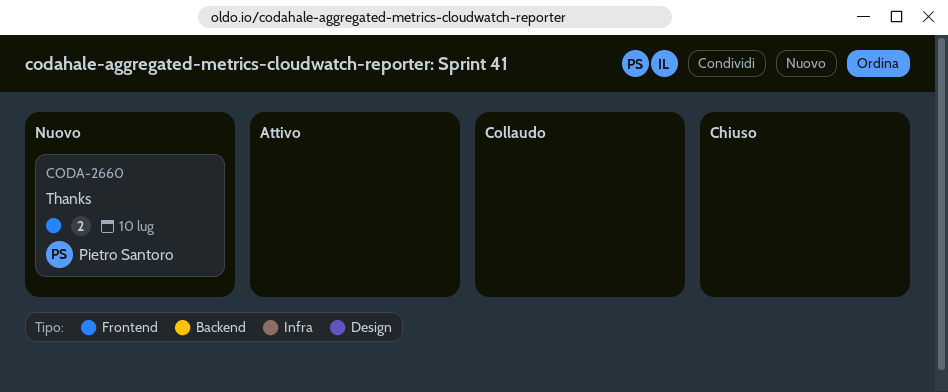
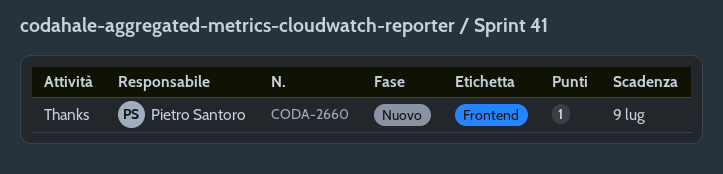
CODA-2660, estimate: 2 -> 1
CODA-2660, due: Jul 10 -> Jul 9

